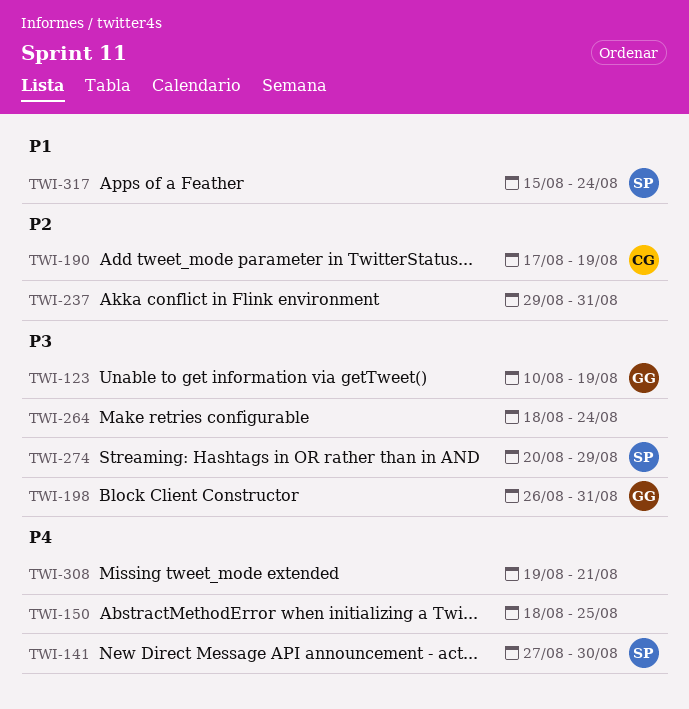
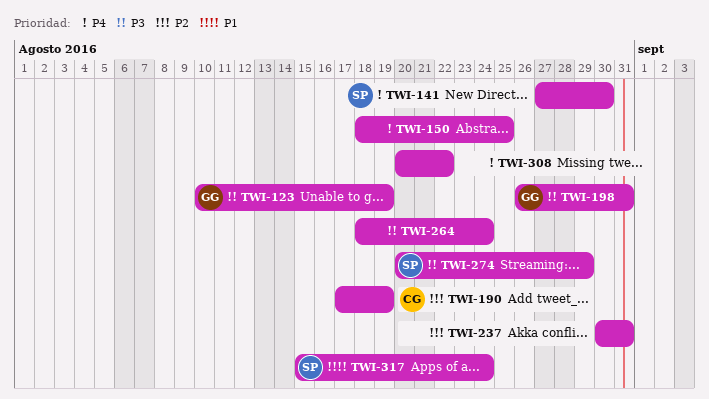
TWI-237, start: Aug 29 -> Aug 30
TWI-308, start: Aug 19 -> Aug 20
TWI-308, due: Aug 21 -> Aug 22

